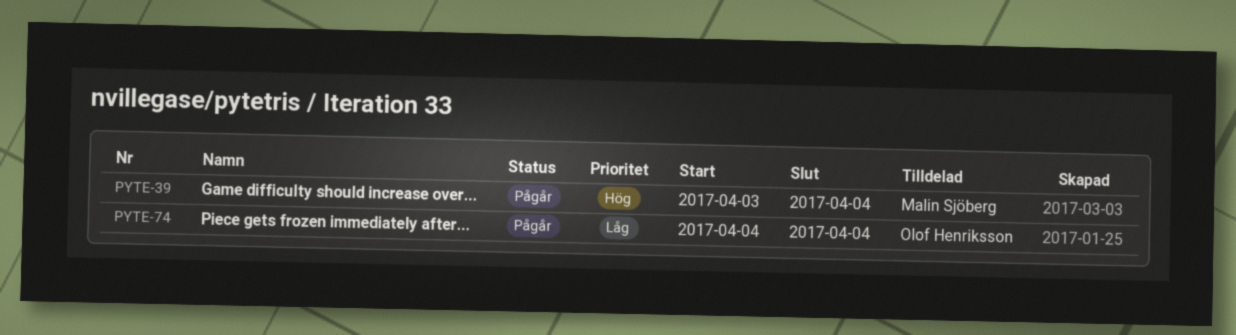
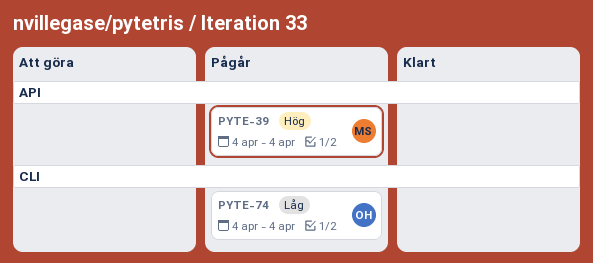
PYTE-39, start: Apr 3 -> Apr 4

